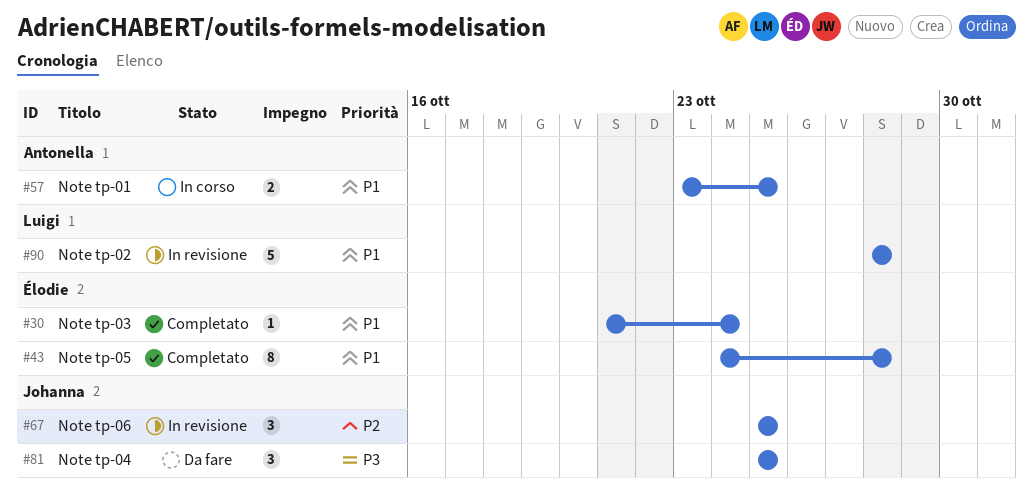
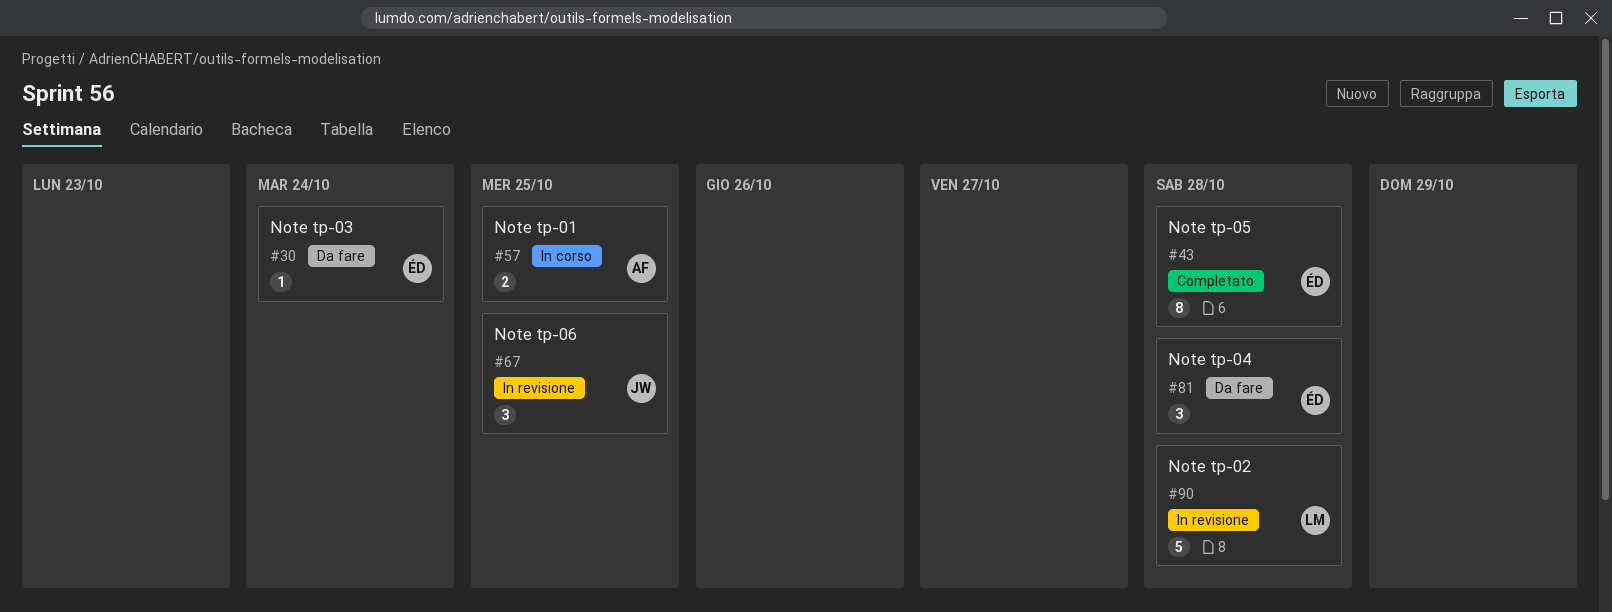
#30, status: Completato -> Da fare
#81, owner: Johanna -> Élodie
#81, due: Oct 25 -> Oct 28

